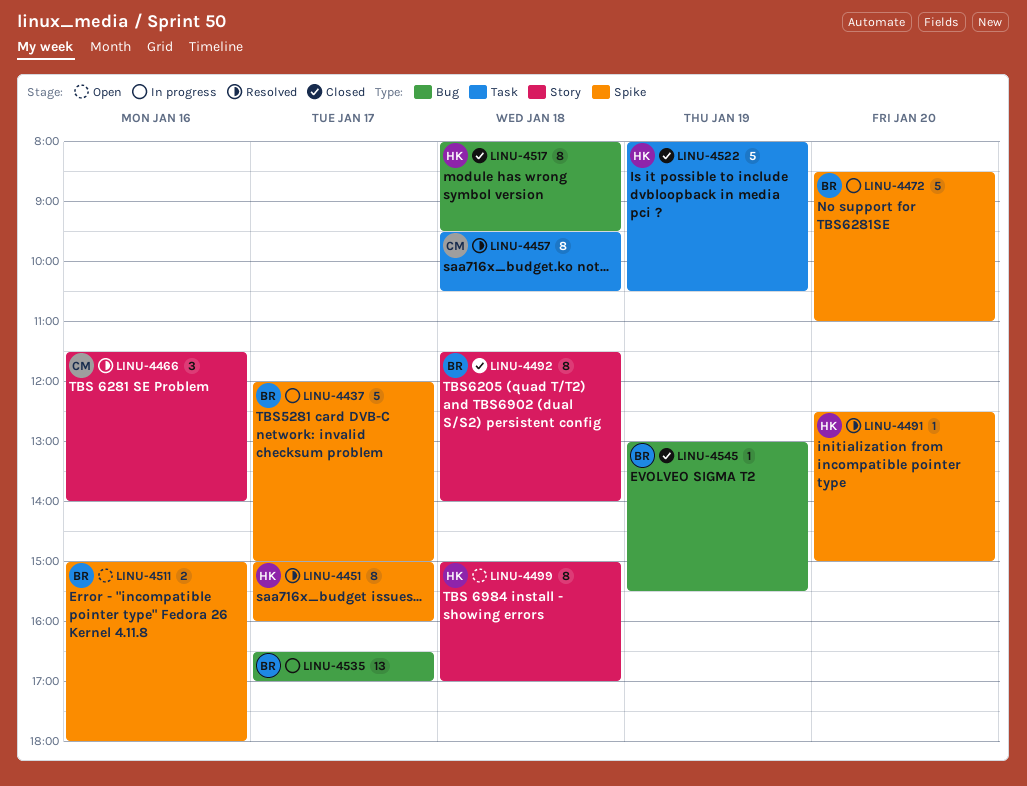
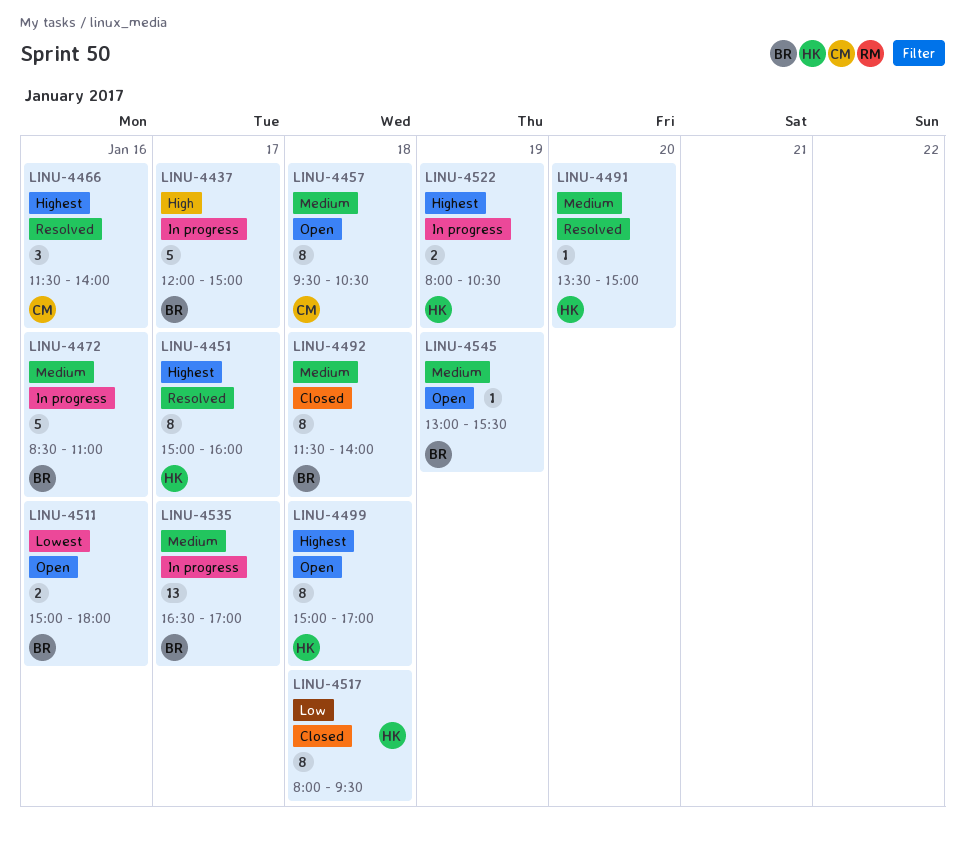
LINU-4457, status: Resolved -> Open
LINU-4472, day: Jan 20 -> Jan 16
LINU-4491, begins: 12:30 -> 13:30
LINU-4522, status: Closed -> In progress
LINU-4522, estimate: 5 -> 2
LINU-4545, status: Closed -> Open

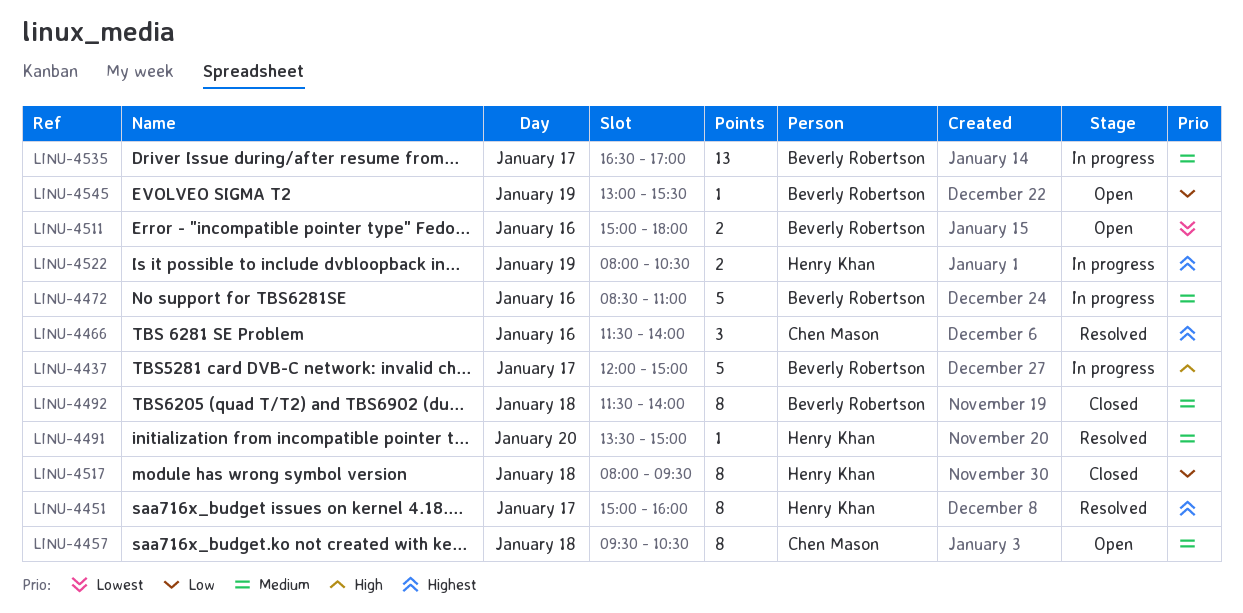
LINU-4499: present -> none
LINU-4545, priority: Medium -> Low

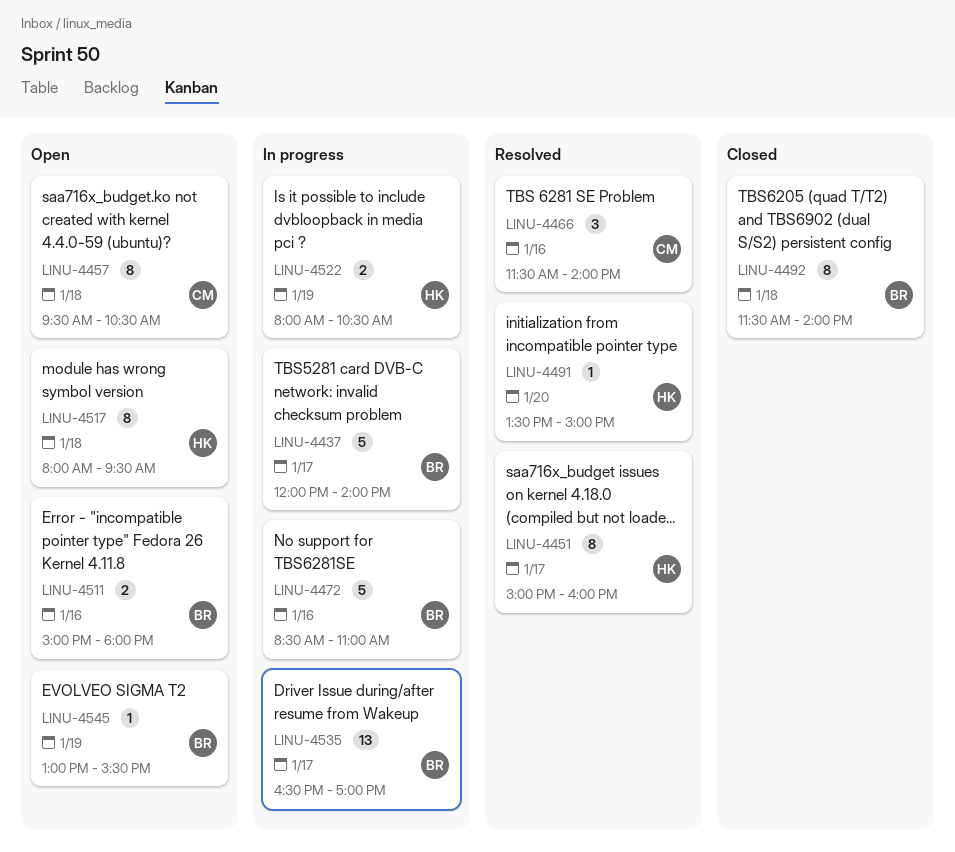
LINU-4437, ends: 15:00 -> 14:00
LINU-4517, status: Closed -> Open

